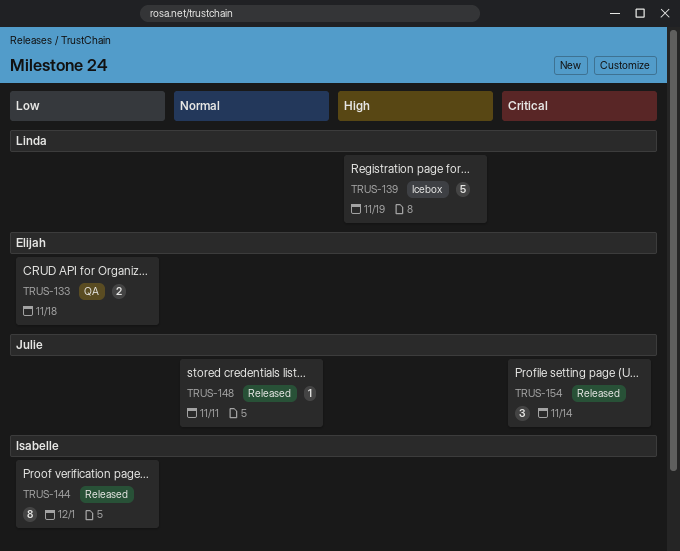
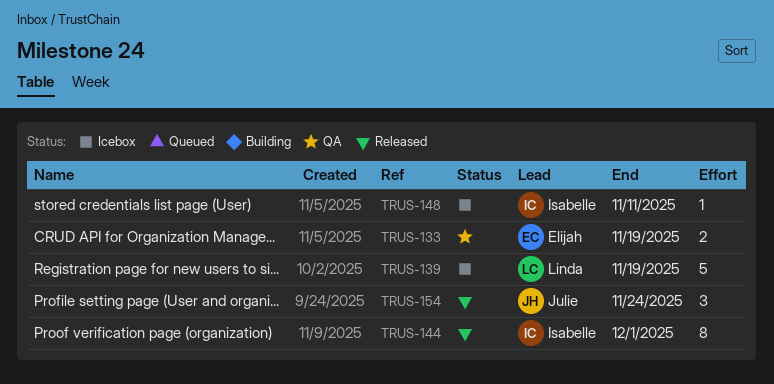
TRUS-133, due: Nov 18 -> Nov 19
TRUS-148, status: Released -> Icebox
TRUS-148, owner: Julie -> Isabelle
TRUS-154, due: Nov 14 -> Nov 24

